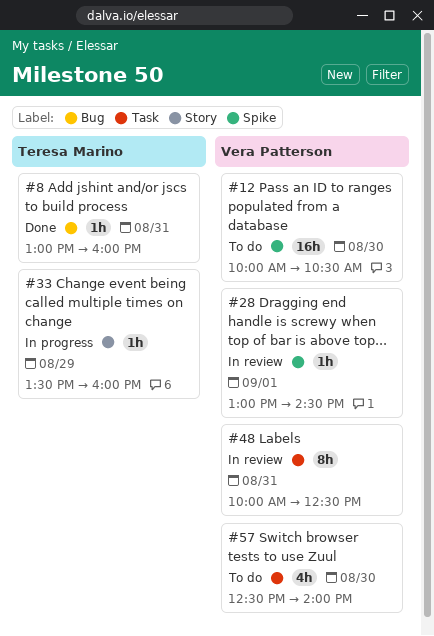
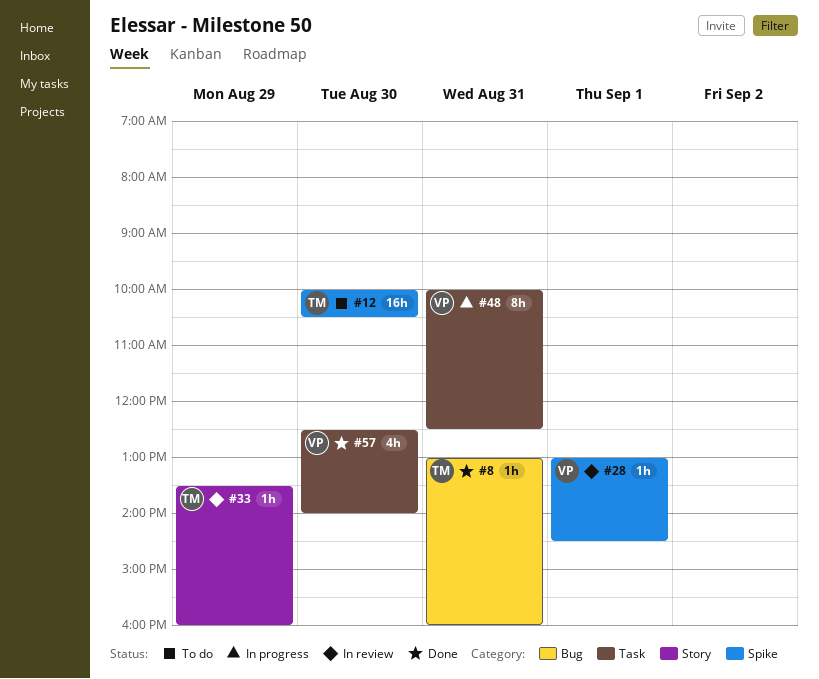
#12, owner: Vera Patterson -> Teresa Marino
#33, status: In progress -> In review
#48, status: In review -> In progress
#57, status: To do -> Done

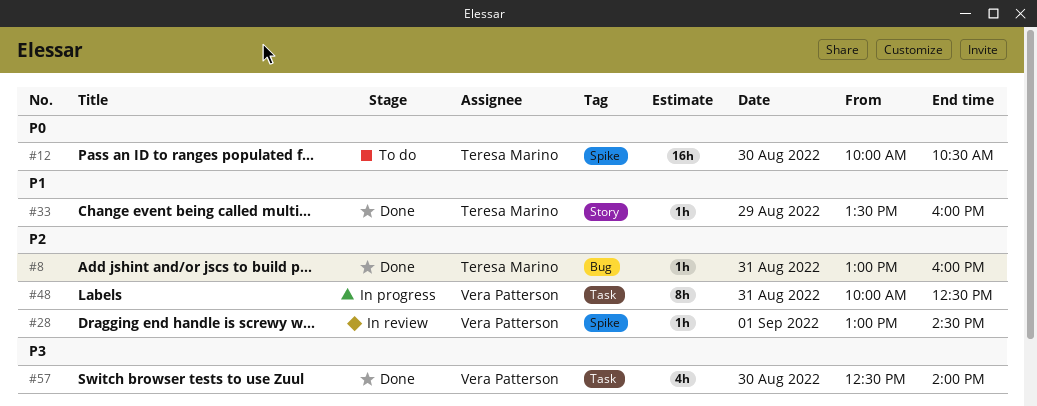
#33, status: In review -> Done

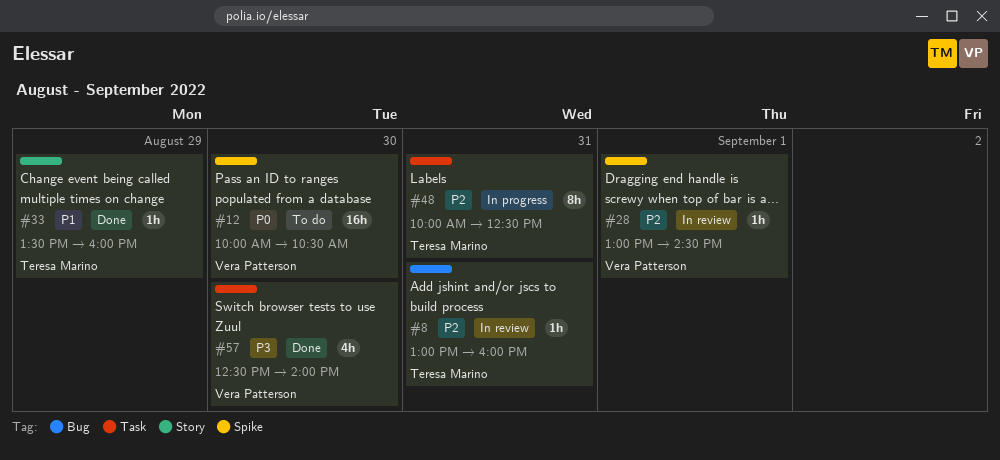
#8, status: Done -> In review
#12, owner: Teresa Marino -> Vera Patterson
#48, owner: Vera Patterson -> Teresa Marino

